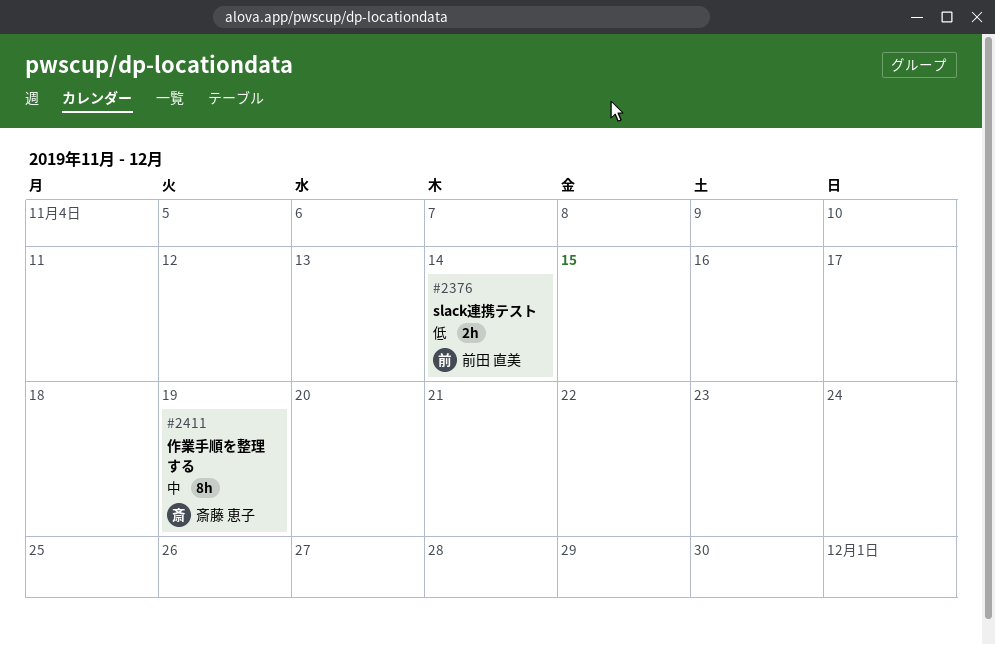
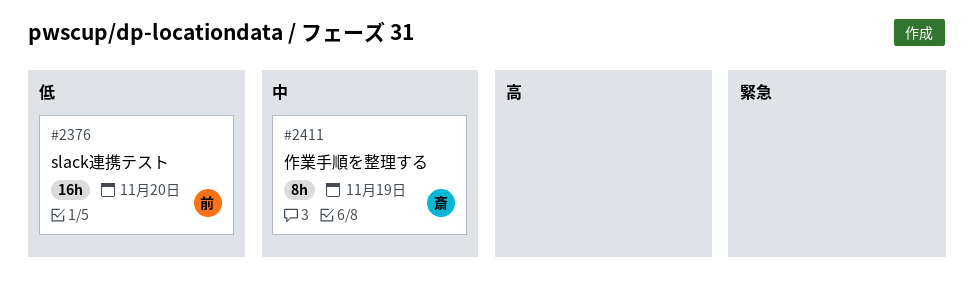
#2376, estimate: 2h -> 16h
#2376, due: Nov 14 -> Nov 20

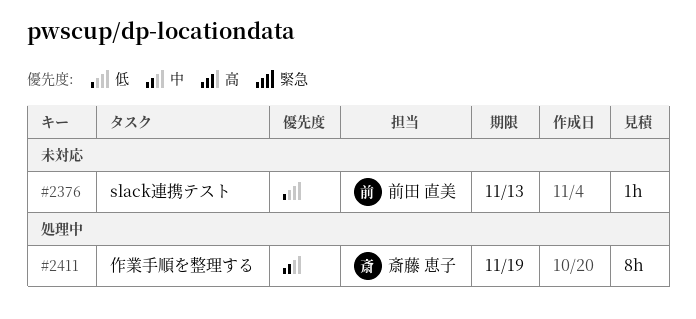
#2376, estimate: 16h -> 1h
#2376, due: Nov 20 -> Nov 13

